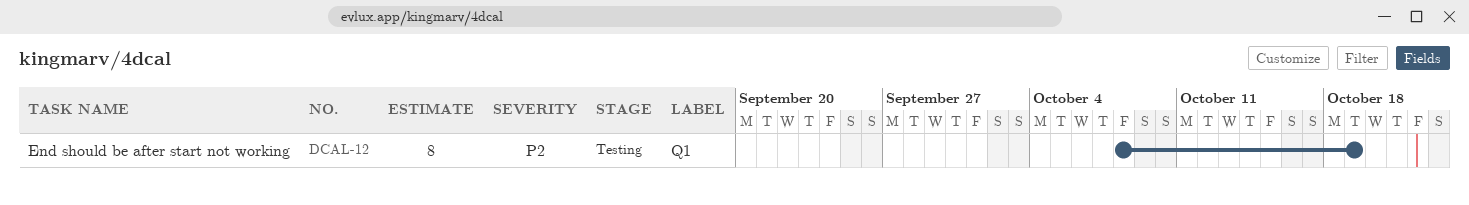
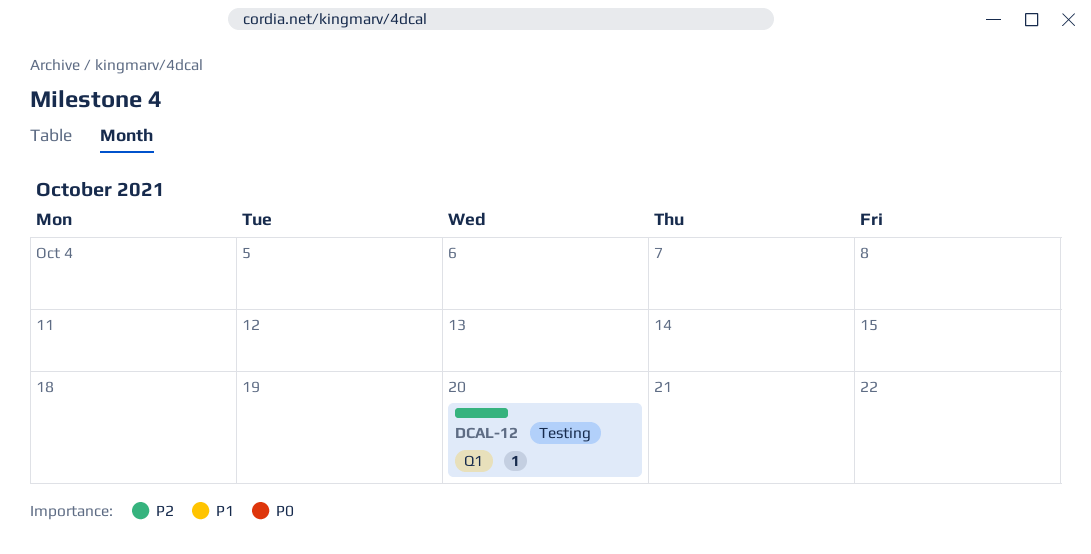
DCAL-12, estimate: 8 -> 1
DCAL-12, due: Oct 19 -> Oct 20

